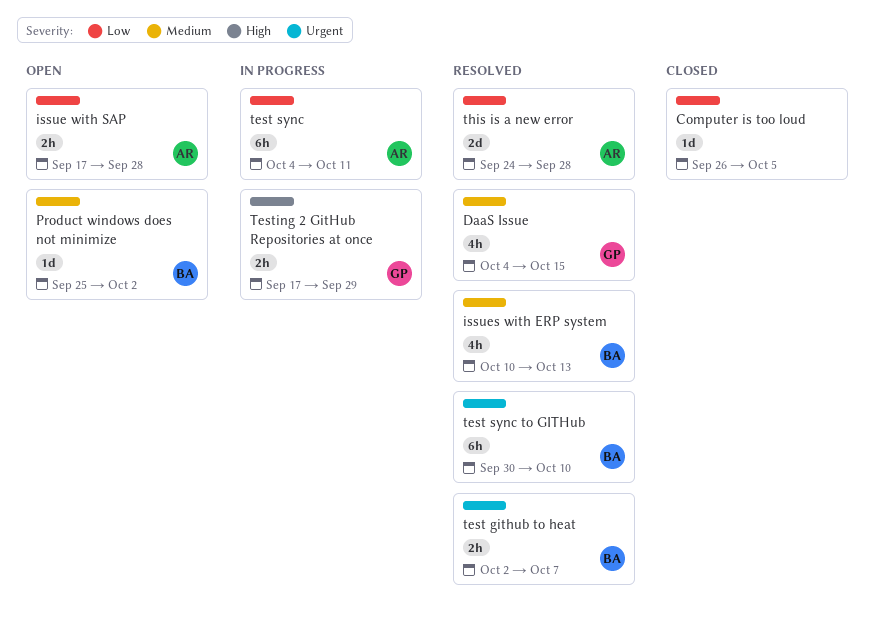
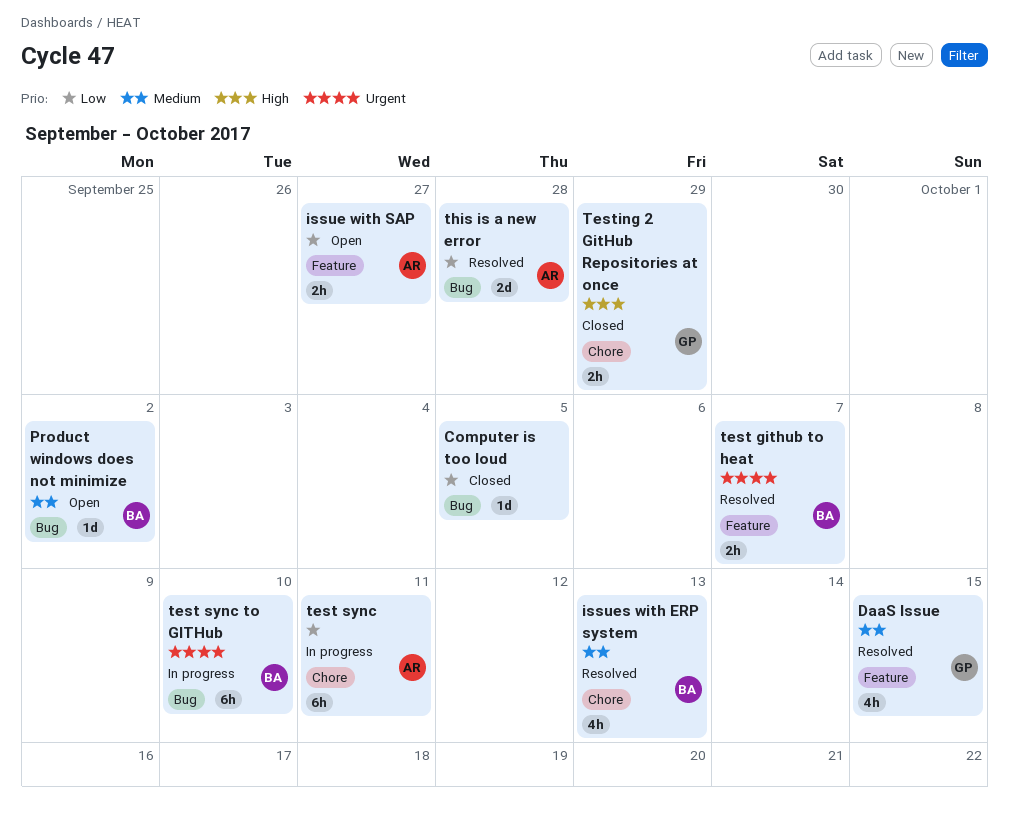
issue with SAP, due: Sep 28 -> Sep 27
test sync to GITHub, status: Resolved -> In progress
Testing 2 GitHub Repositories at once, status: In progress -> Closed

